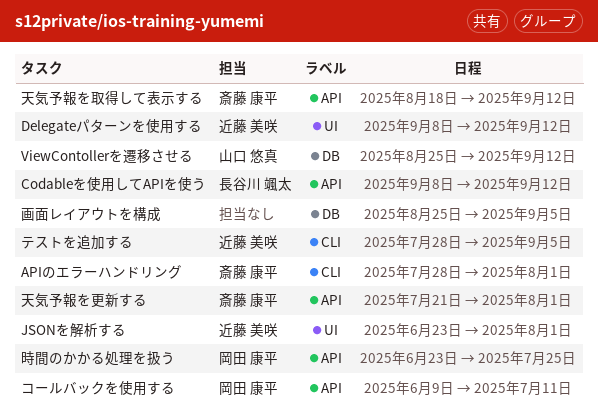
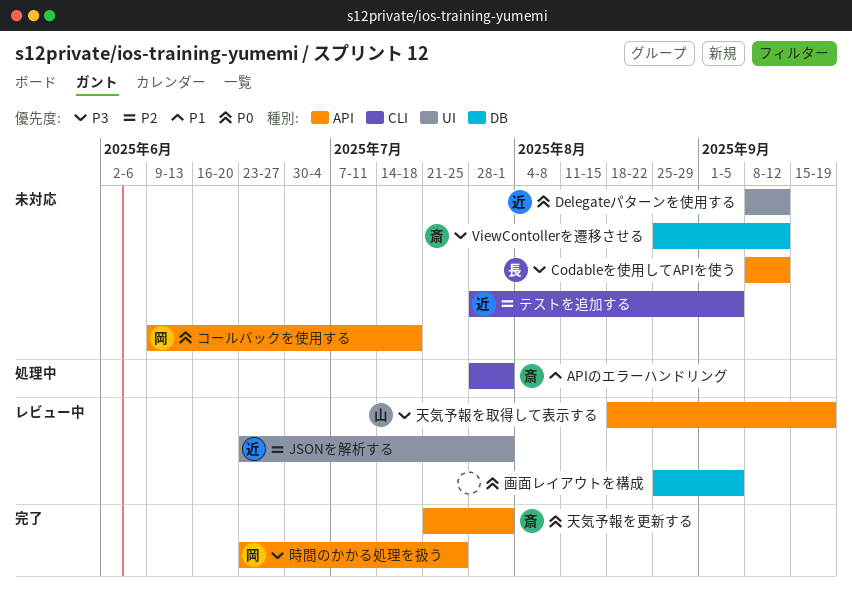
ViewContollerを遷移させる, owner: 山口 悠真 -> 斎藤 康平
コールバックを使用する, due: Jul 11 -> Jul 18
天気予報を取得して表示する, owner: 斎藤 康平 -> 山口 悠真
天気予報を取得して表示する, due: Sep 12 -> Sep 19

